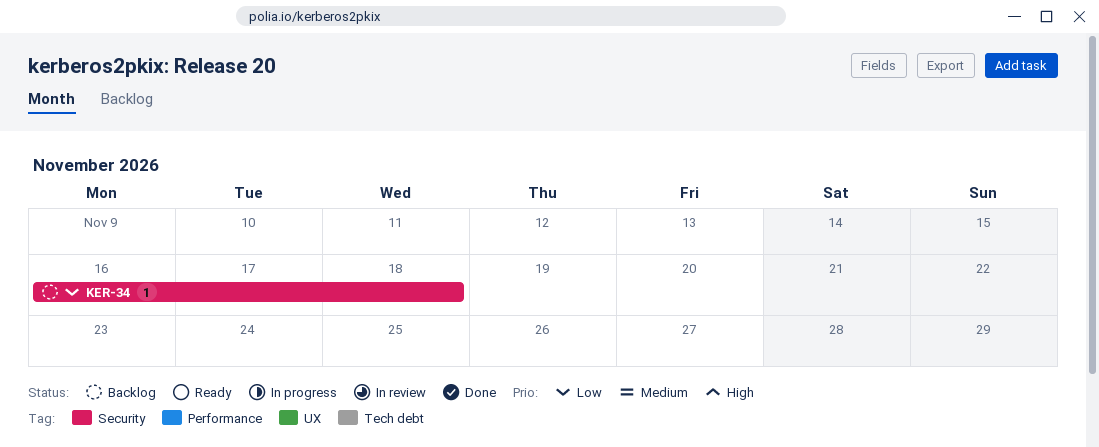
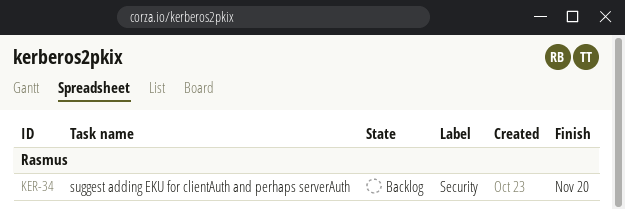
KER-34, due: Nov 18 -> Nov 20

